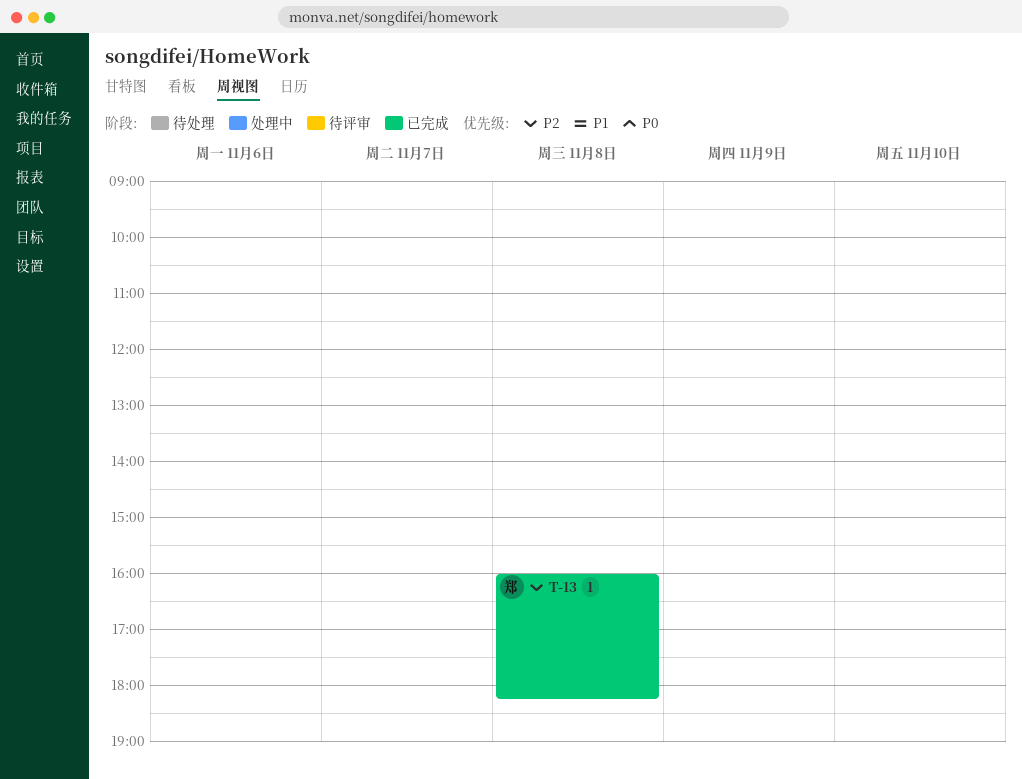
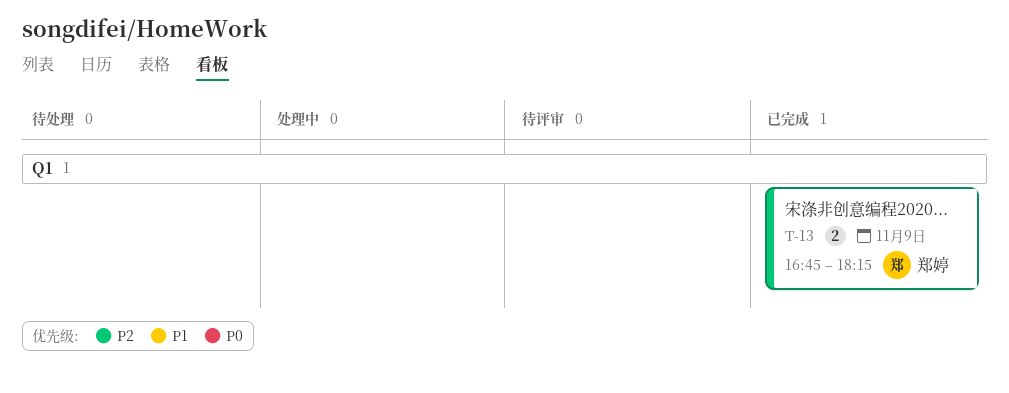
T-13, estimate: 1 -> 2
T-13, day: Nov 8 -> Nov 9
T-13, begins: 16:00 -> 16:45

